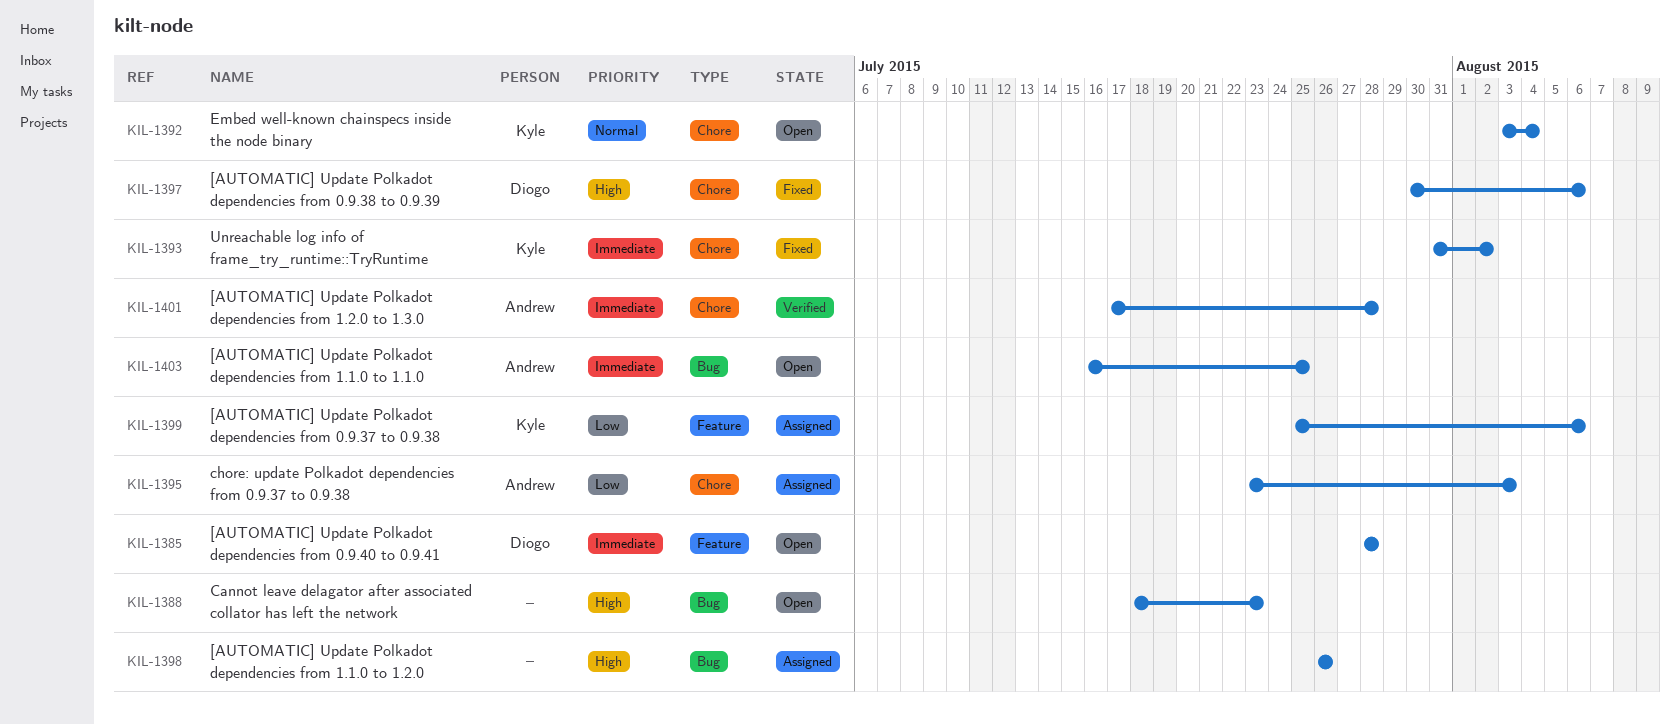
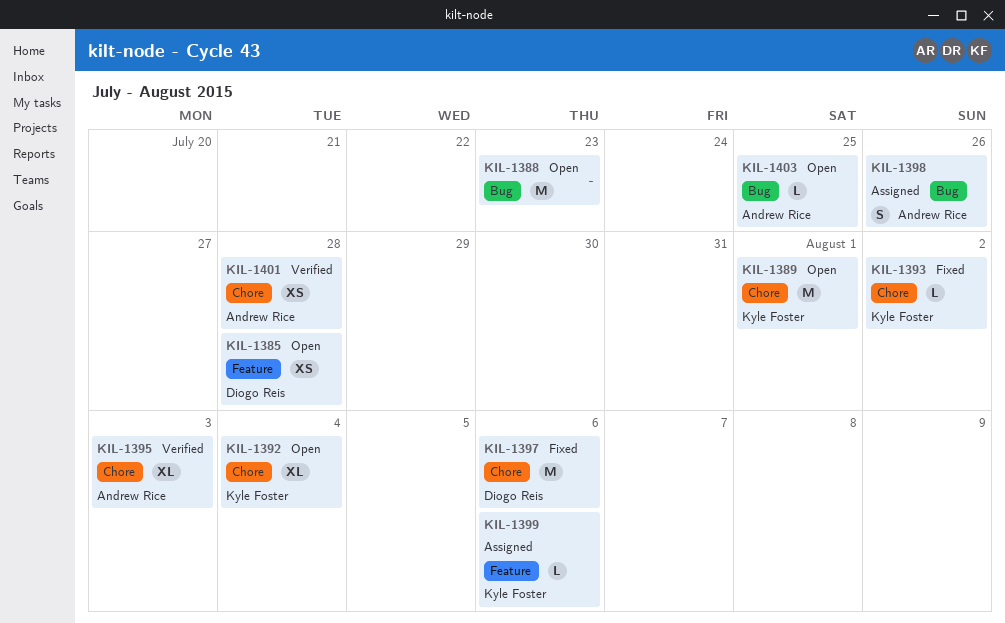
KIL-1389: none -> present
KIL-1395, status: Assigned -> Verified
KIL-1398, owner: none -> Andrew Rice

